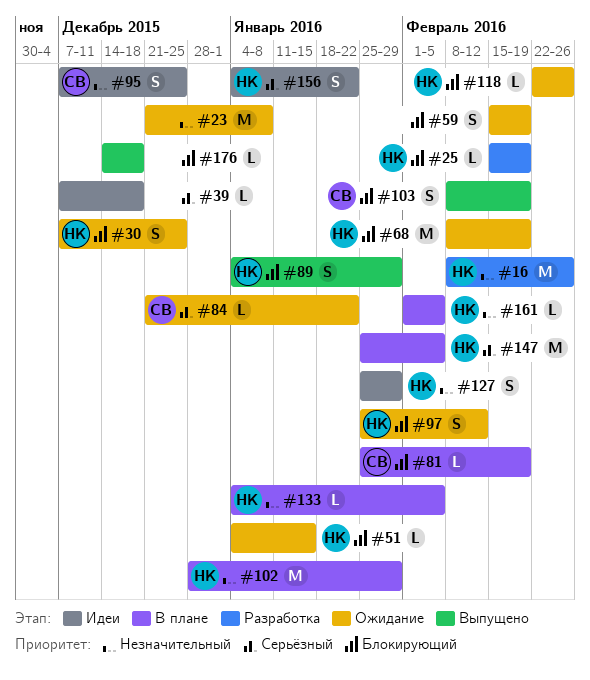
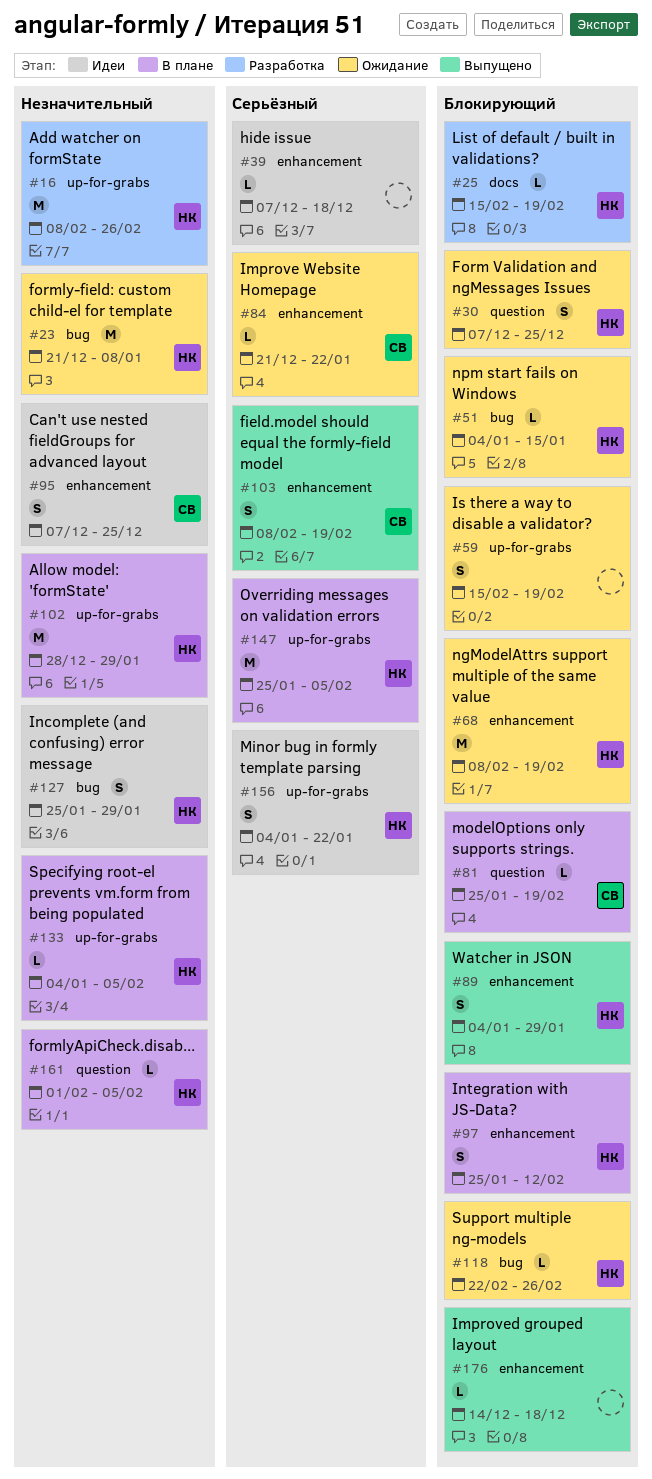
#23, owner: none -> НК
#97, status: Ожидание -> В плане
#103, priority: Блокирующий -> Серьёзный

